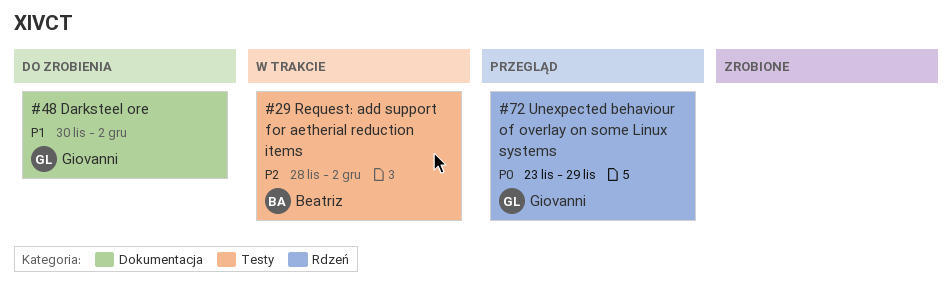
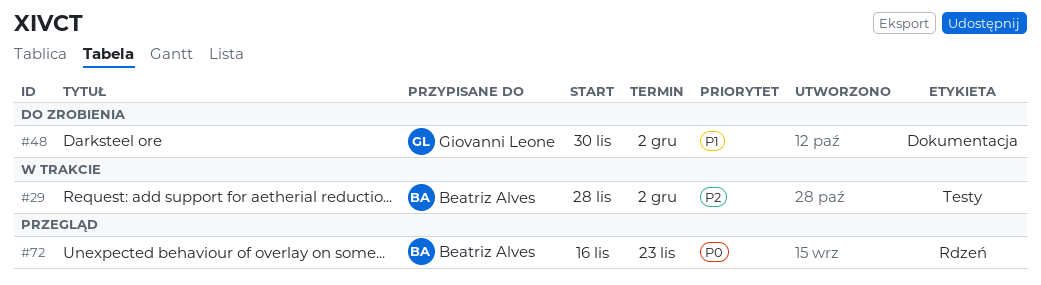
#72, owner: Giovanni Leone -> Beatriz Alves
#72, start: Nov 23 -> Nov 16
#72, due: Nov 29 -> Nov 23

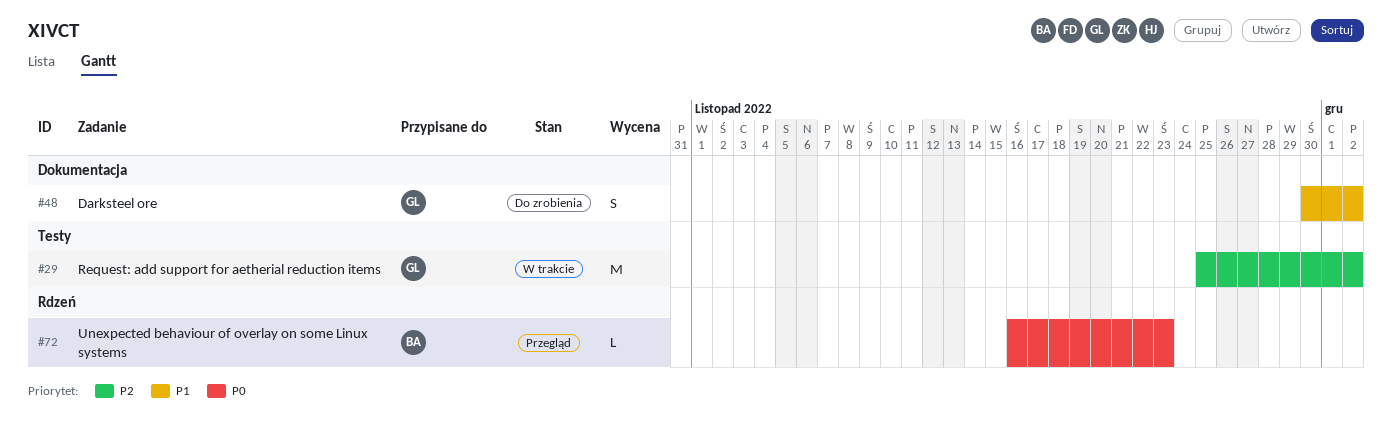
#29, owner: Beatriz Alves -> Giovanni Leone
#29, start: Nov 28 -> Nov 25

